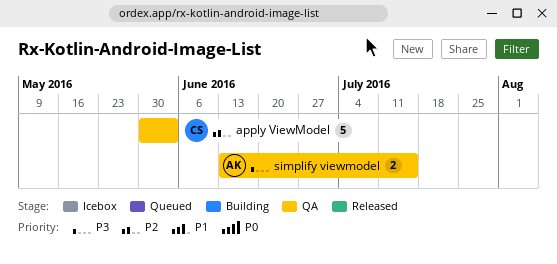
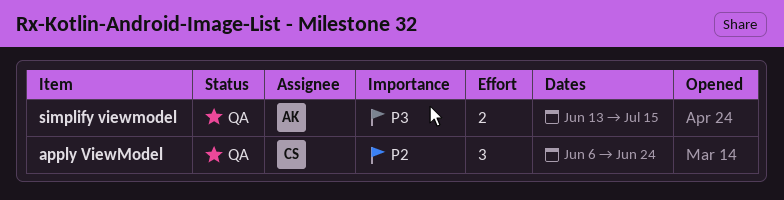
apply ViewModel, estimate: 5 -> 3
apply ViewModel, start: May 30 -> Jun 6
apply ViewModel, due: Jun 3 -> Jun 24

